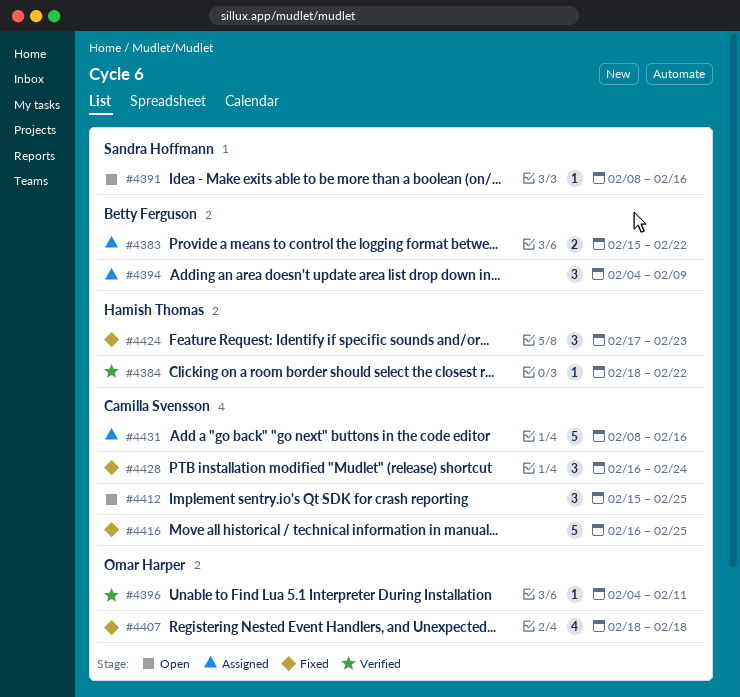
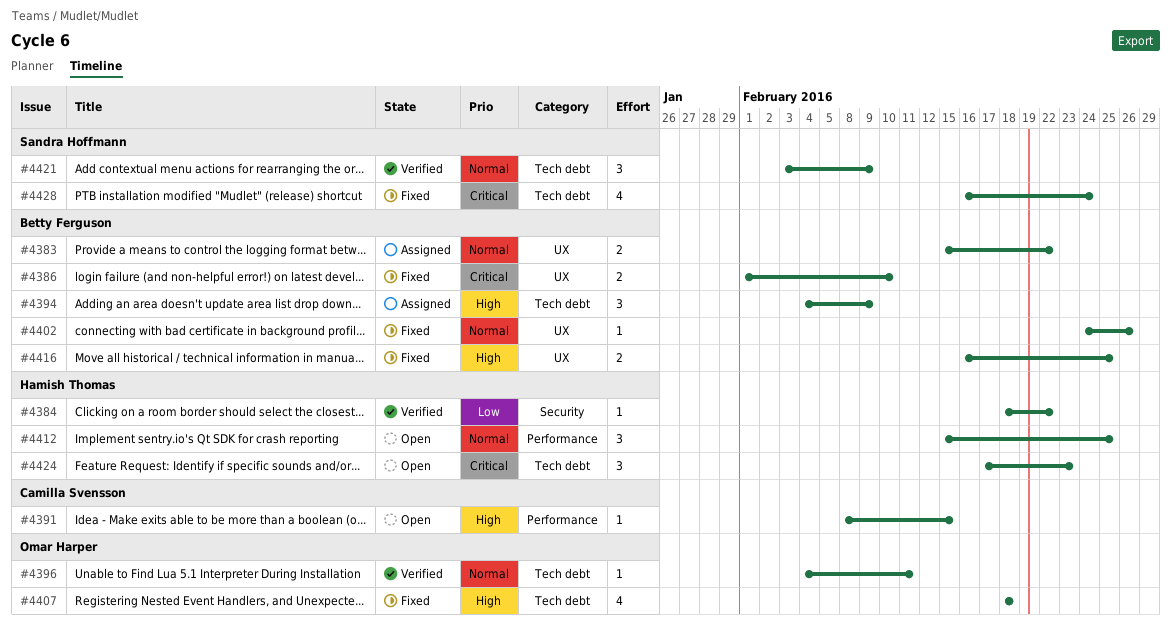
#4386: none -> present
#4391, owner: Sandra Hoffmann -> Camilla Svensson
#4391, due: Feb 16 -> Feb 15
#4402: none -> present
#4412, owner: Camilla Svensson -> Hamish Thomas
#4416, owner: Camilla Svensson -> Betty Ferguson
#4416, estimate: 5 -> 2
#4421: none -> present
#4424, status: Fixed -> Open
#4428, owner: Camilla Svensson -> Sandra Hoffmann
#4428, estimate: 3 -> 4
#4431: present -> none

